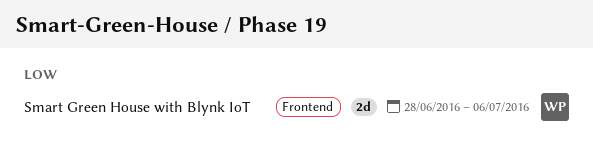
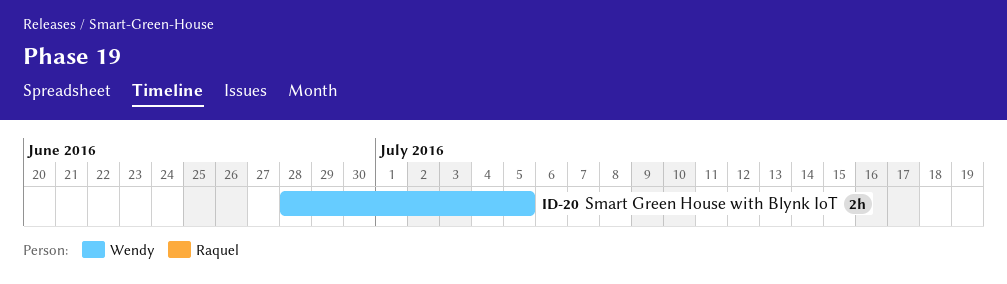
Smart Green House with Blynk IoT, estimate: 2d -> 2h
Smart Green House with Blynk IoT, due: Jul 6 -> Jul 5

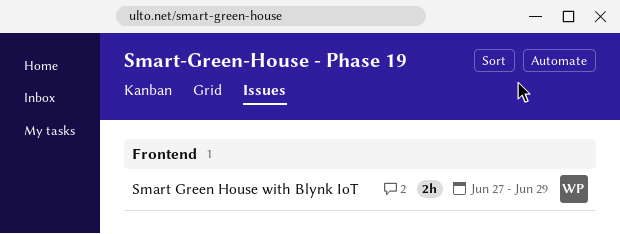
Smart Green House with Blynk IoT, start: Jun 28 -> Jun 27
Smart Green House with Blynk IoT, due: Jul 5 -> Jun 29

